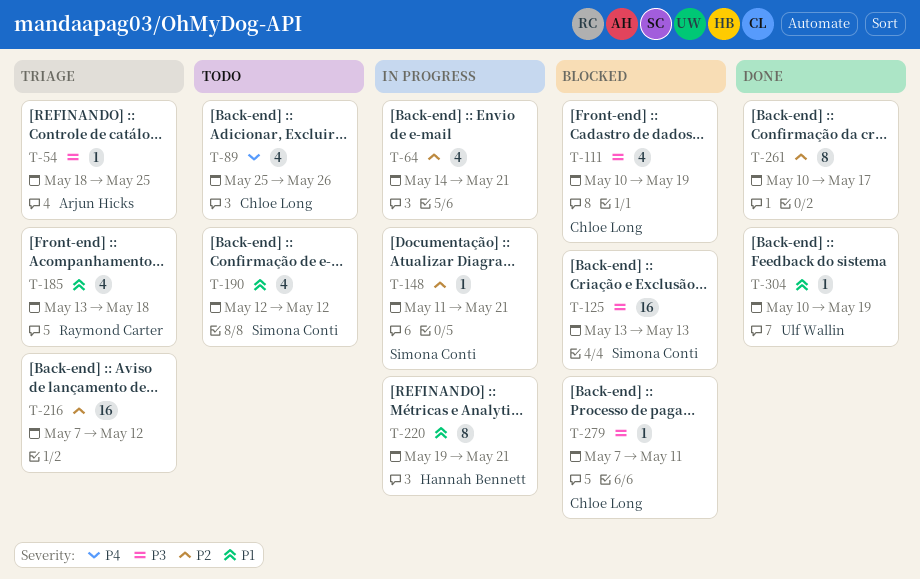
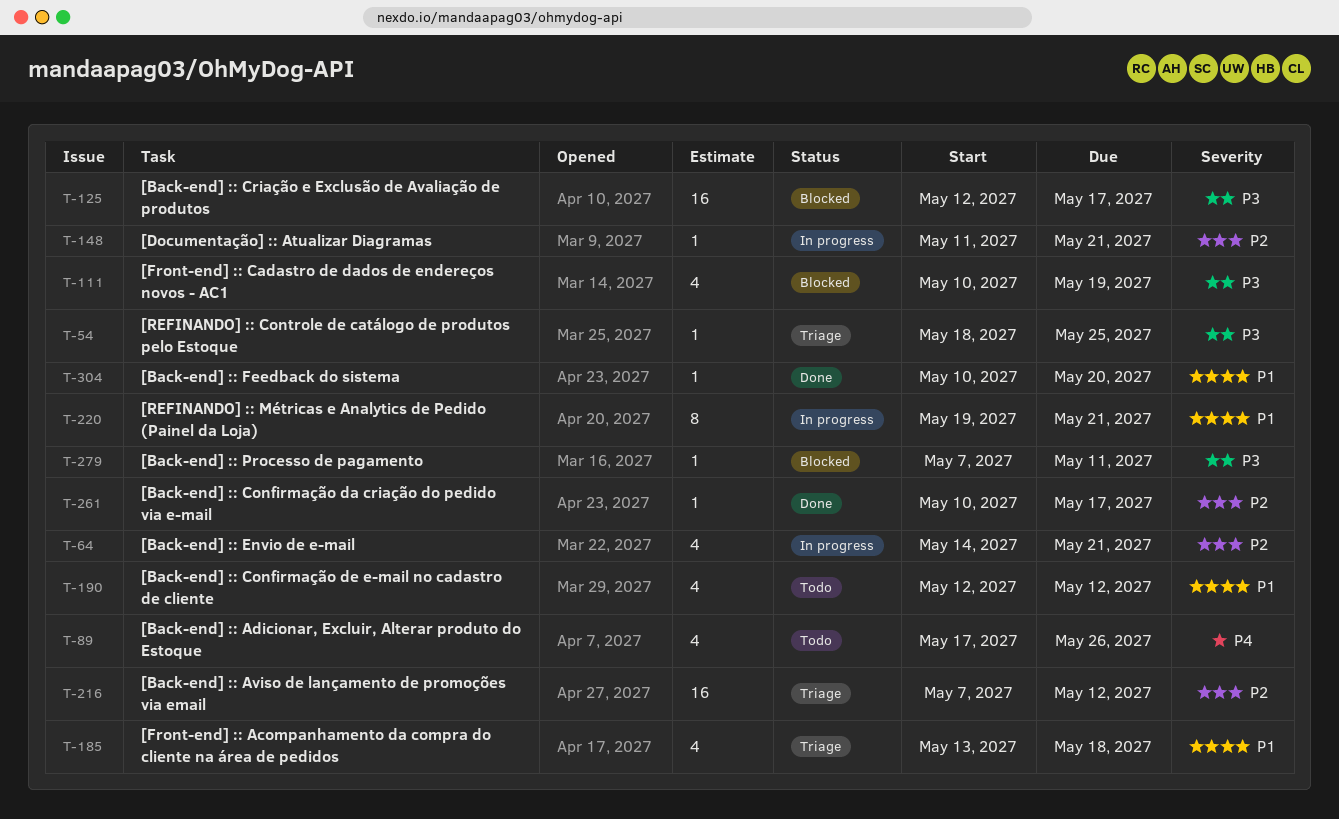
T-89, start: May 25 -> May 17
T-125, start: May 13 -> May 12
T-125, due: May 13 -> May 17
T-261, estimate: 8 -> 1
T-304, due: May 19 -> May 20

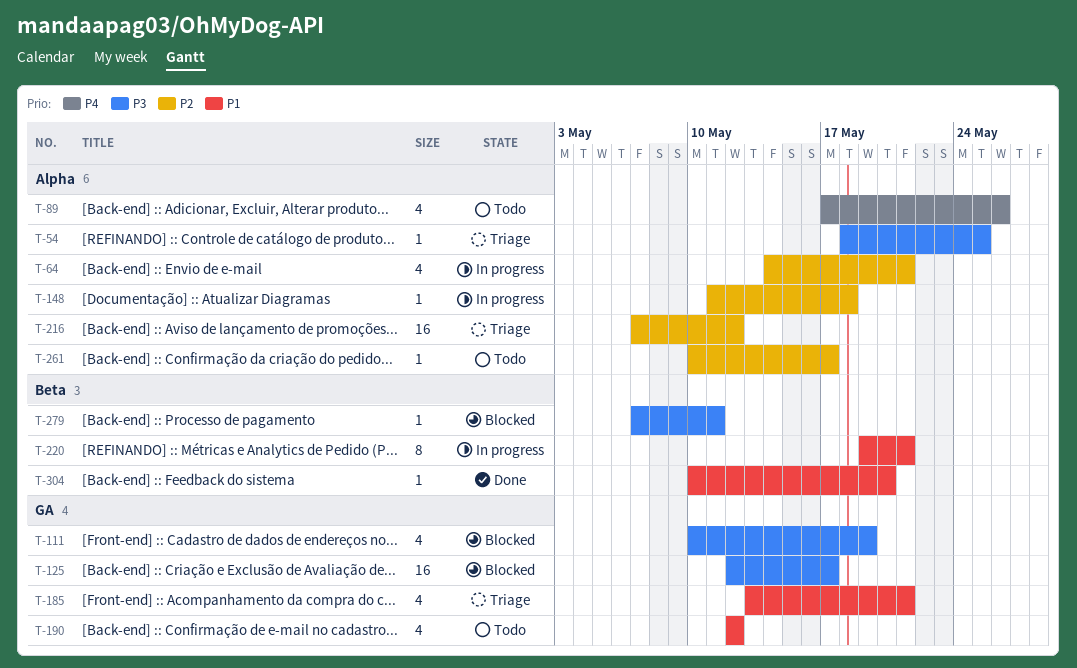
T-148, due: May 21 -> May 18
T-185, due: May 18 -> May 21
T-261, status: Done -> Todo

